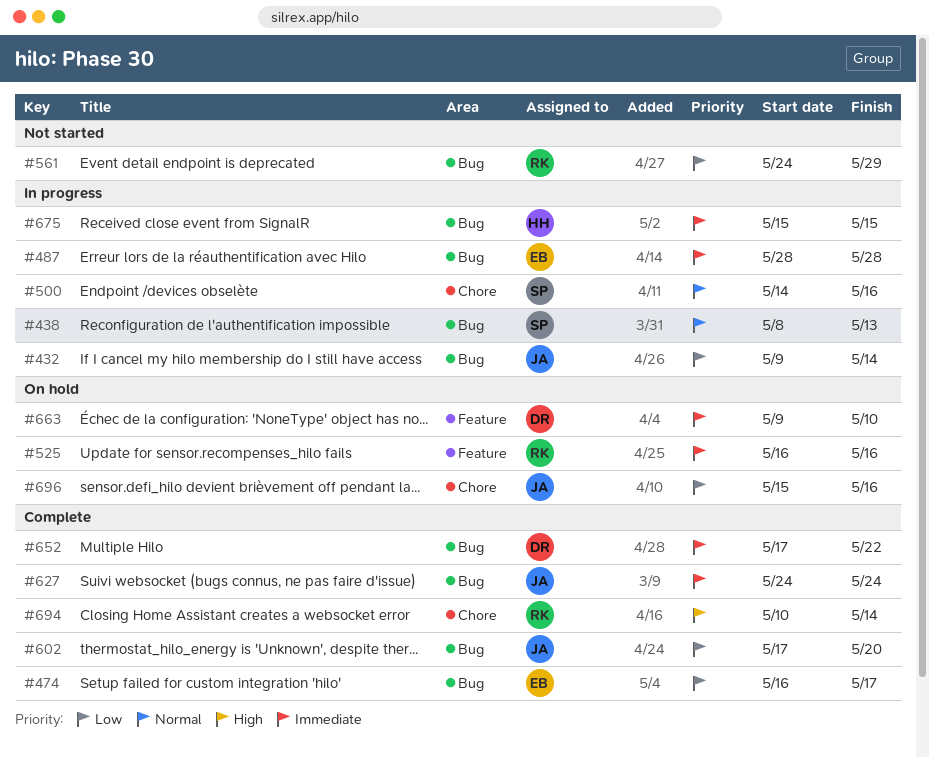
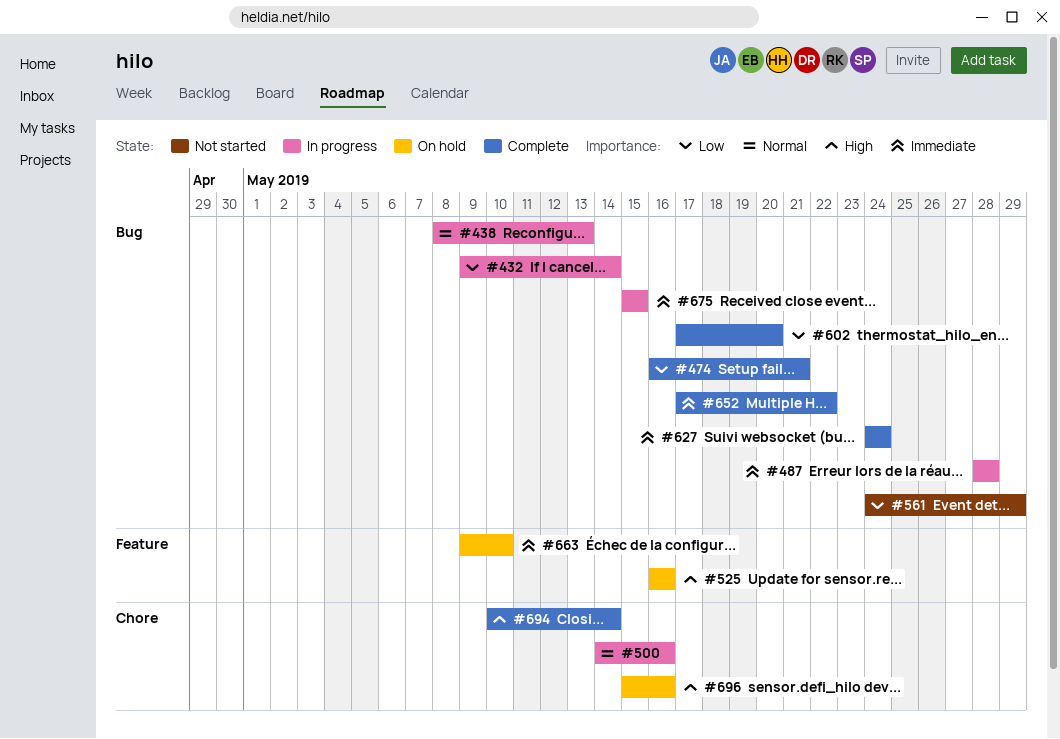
#474, due: May 17 -> May 21
#525, priority: Immediate -> High
#696, priority: Low -> High

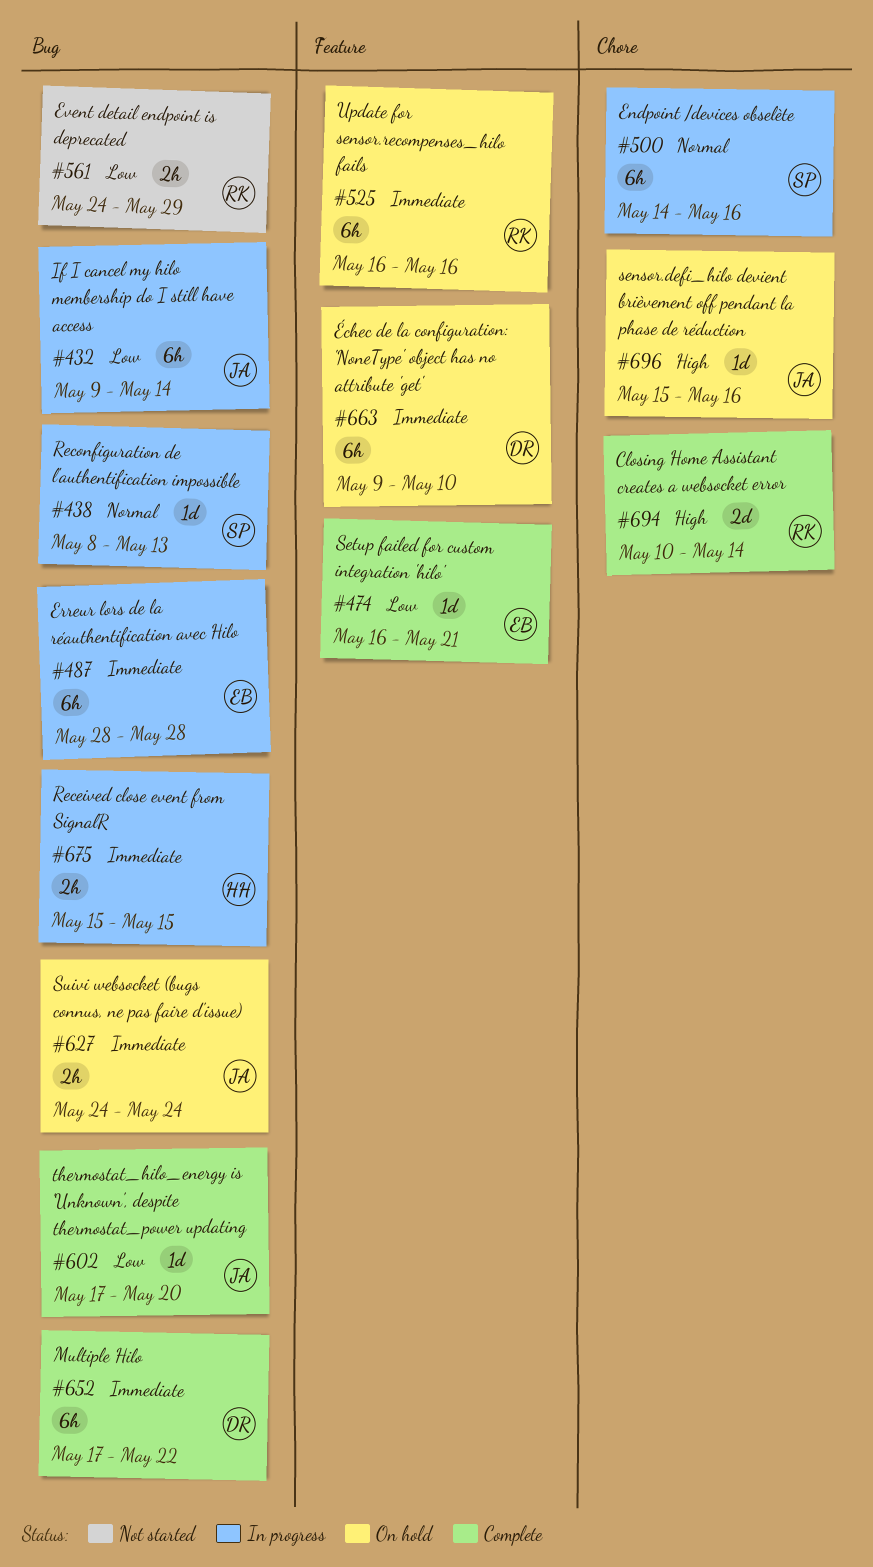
#474, label: Bug -> Feature
#525, priority: High -> Immediate
#627, status: Complete -> On hold

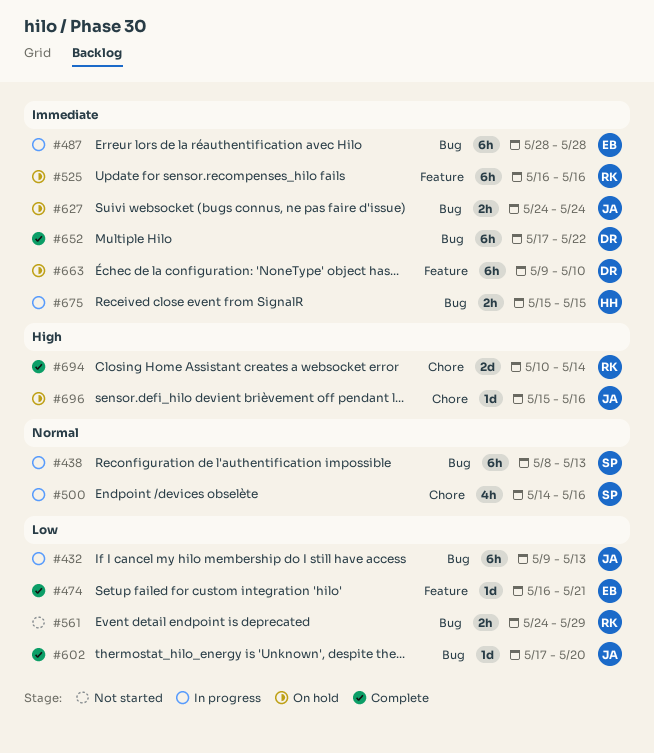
#432, due: May 14 -> May 13
#438, estimate: 1d -> 6h
#500, estimate: 6h -> 4h

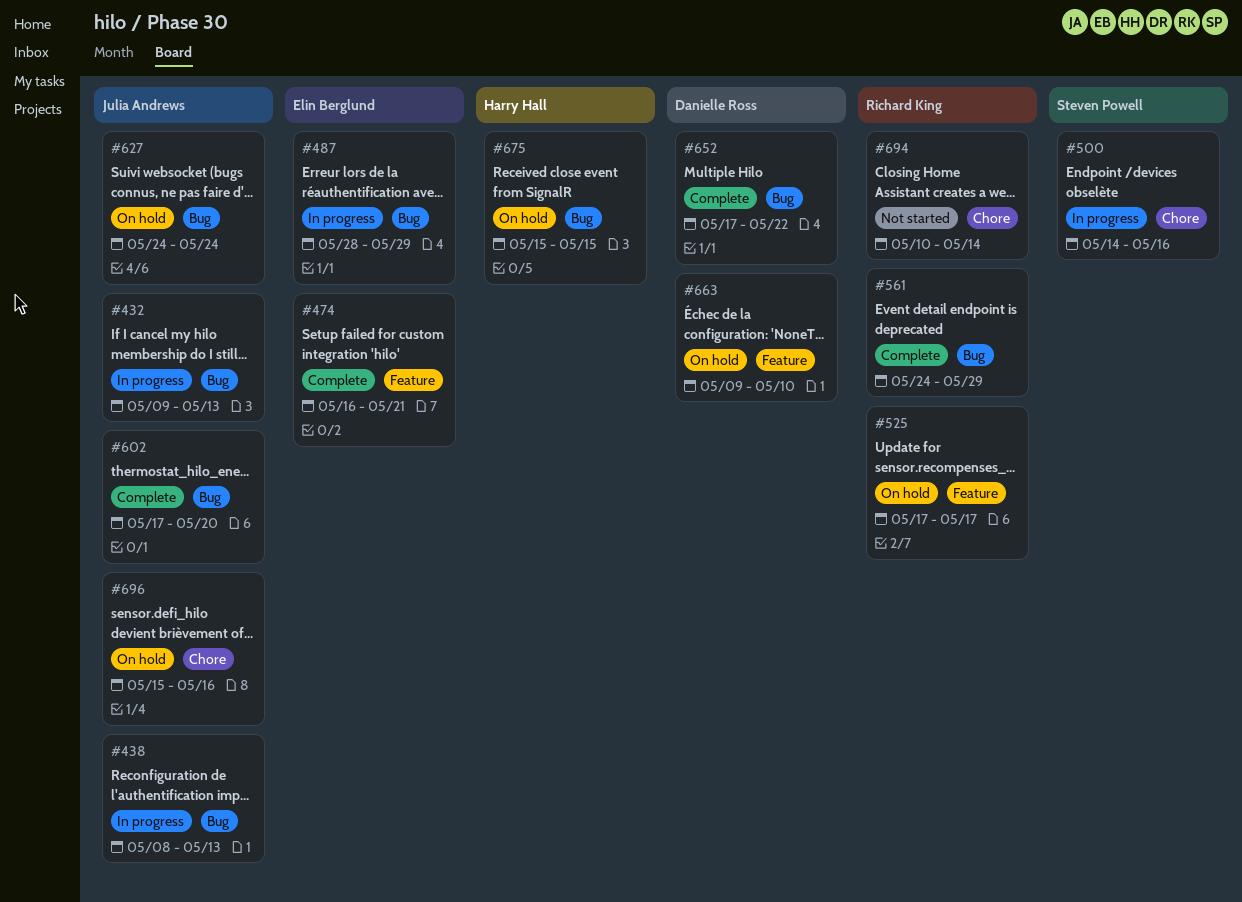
#438, owner: Steven Powell -> Julia Andrews
#487, due: May 28 -> May 29
#525, start: May 16 -> May 17
#525, due: May 16 -> May 17
#561, status: Not started -> Complete
#675, status: In progress -> On hold
#694, status: Complete -> Not started

